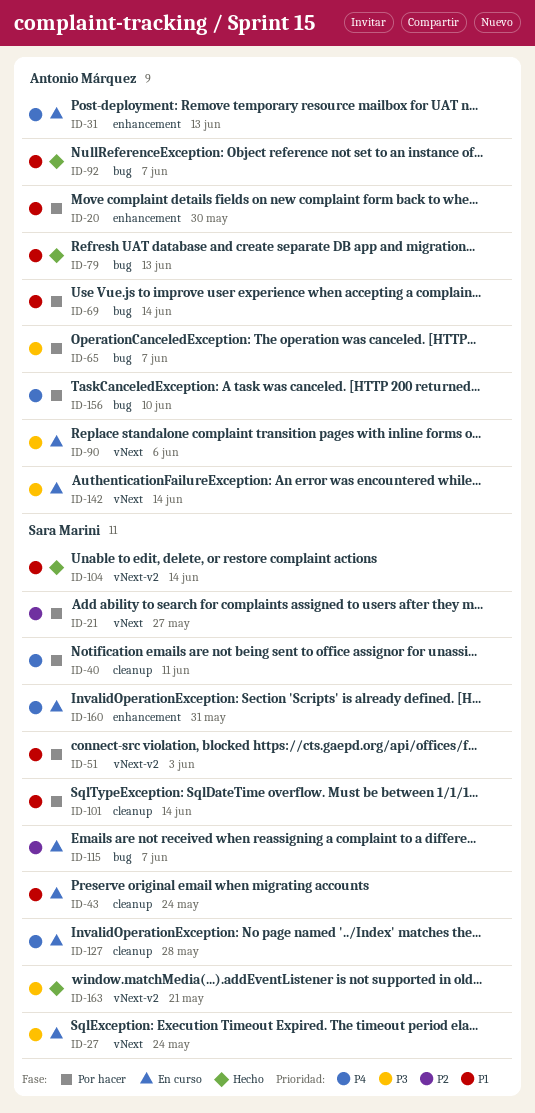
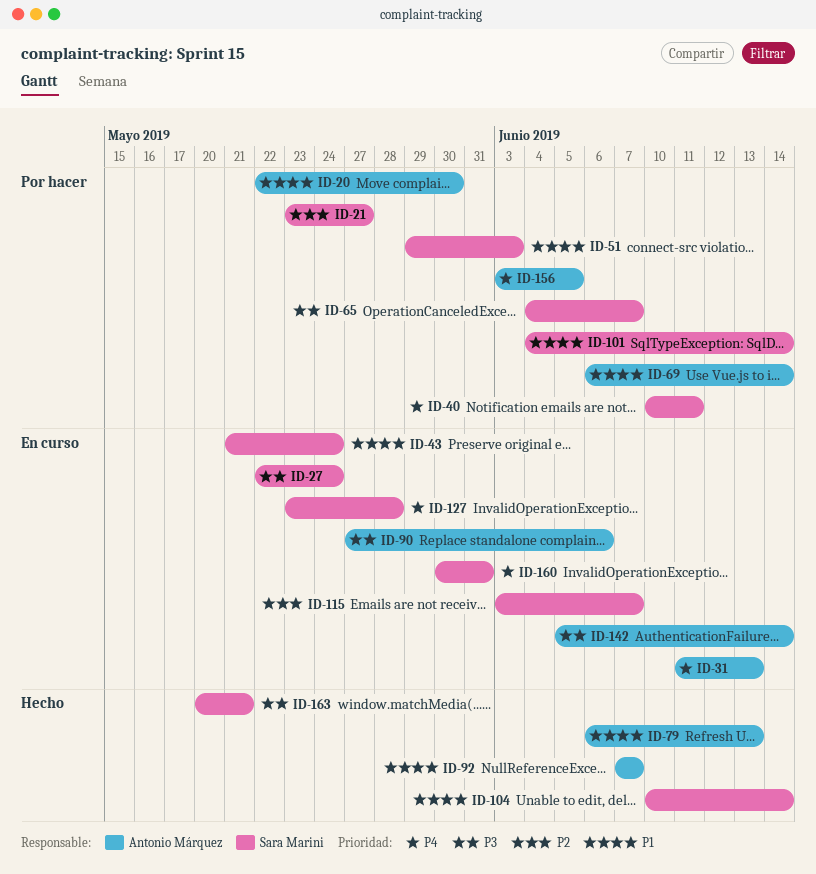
ID-65, owner: Antonio Márquez -> Sara Marini
ID-156, due: Jun 10 -> Jun 5

